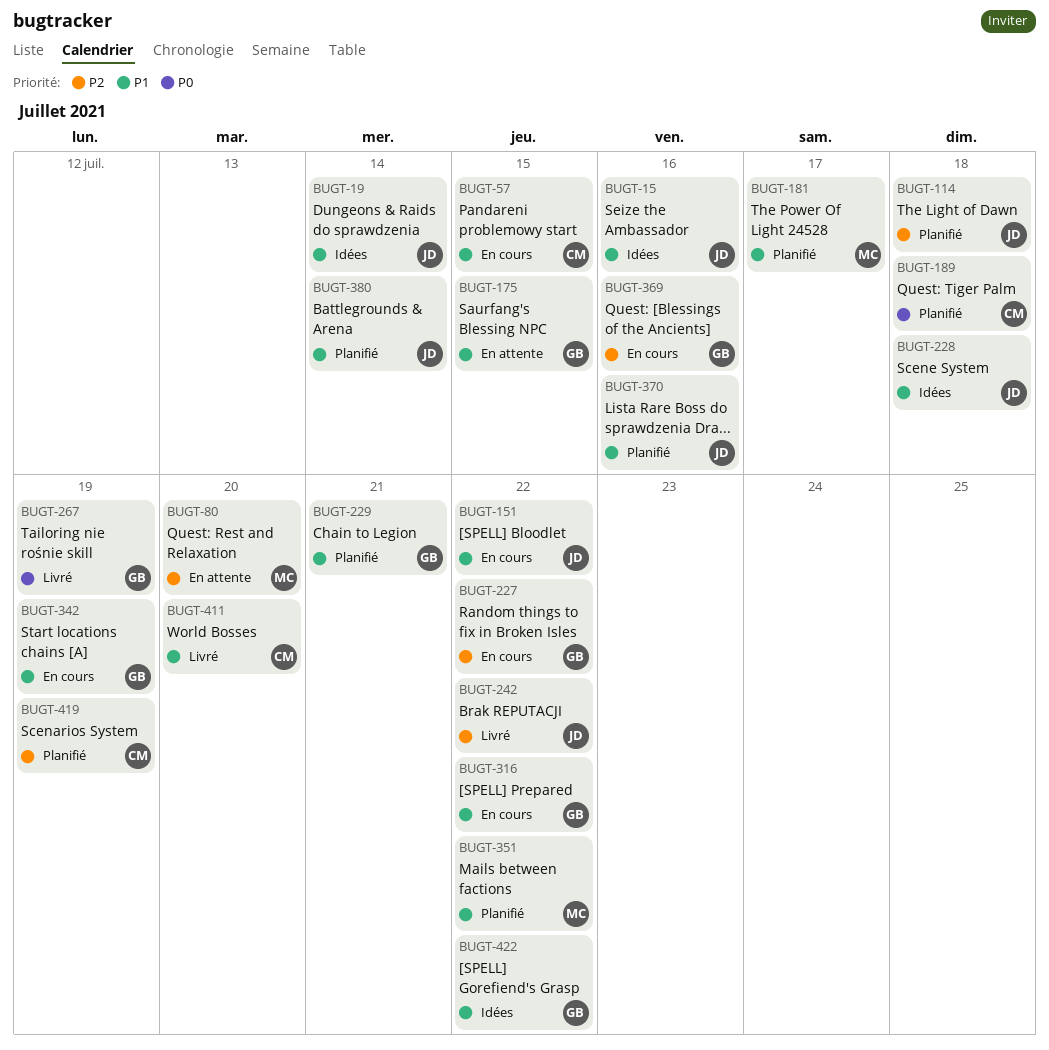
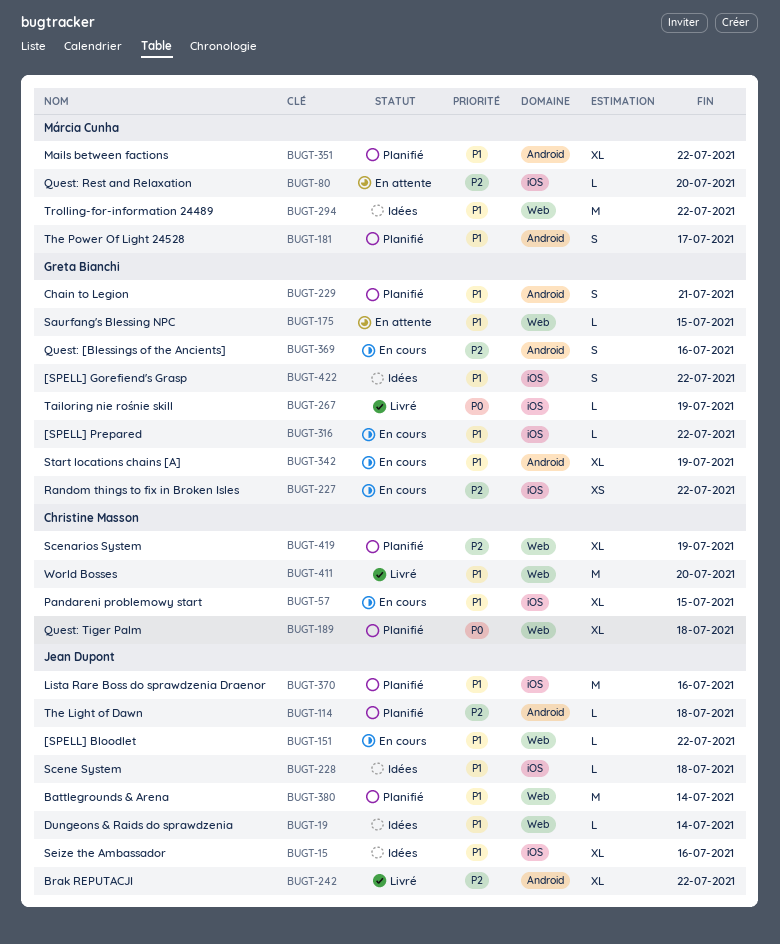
BUGT-294: none -> present

